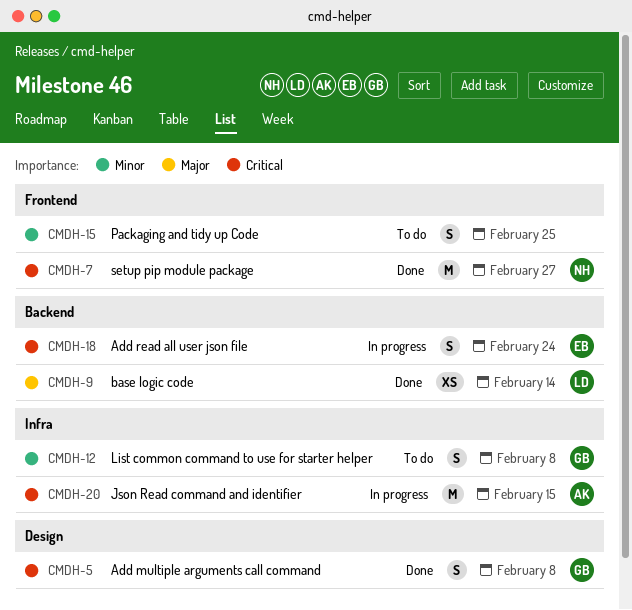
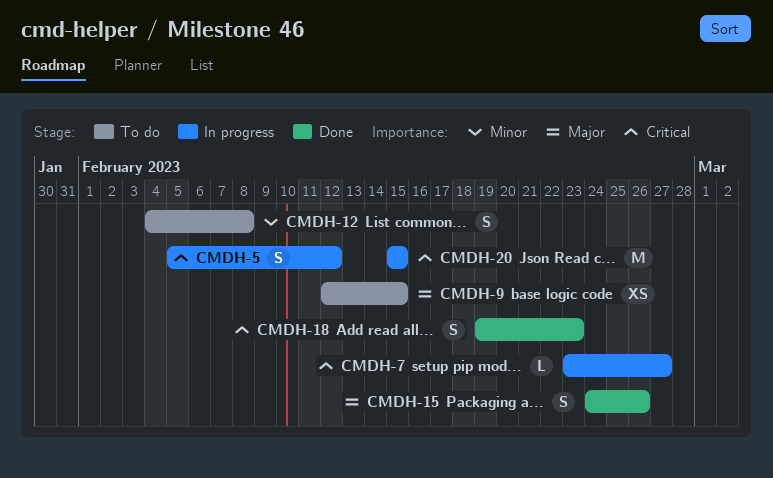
CMDH-5, status: Done -> In progress
CMDH-5, due: Feb 8 -> Feb 12
CMDH-7, status: Done -> In progress
CMDH-7, estimate: M -> L
CMDH-9, status: Done -> To do
CMDH-9, due: Feb 14 -> Feb 15
CMDH-15, status: To do -> Done
CMDH-15, priority: Minor -> Major
CMDH-15, due: Feb 25 -> Feb 26
CMDH-18, status: In progress -> Done
CMDH-18, due: Feb 24 -> Feb 23

